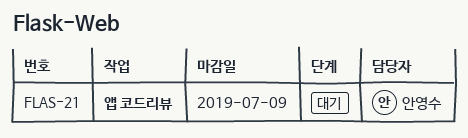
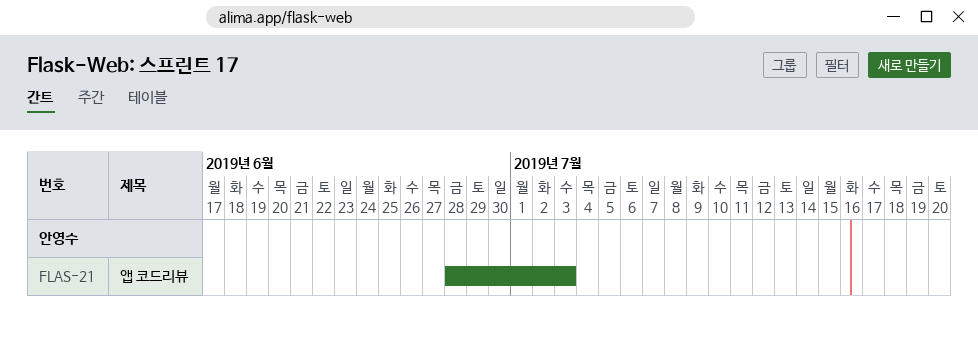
FLAS-21, due: Jul 9 -> Jul 3

